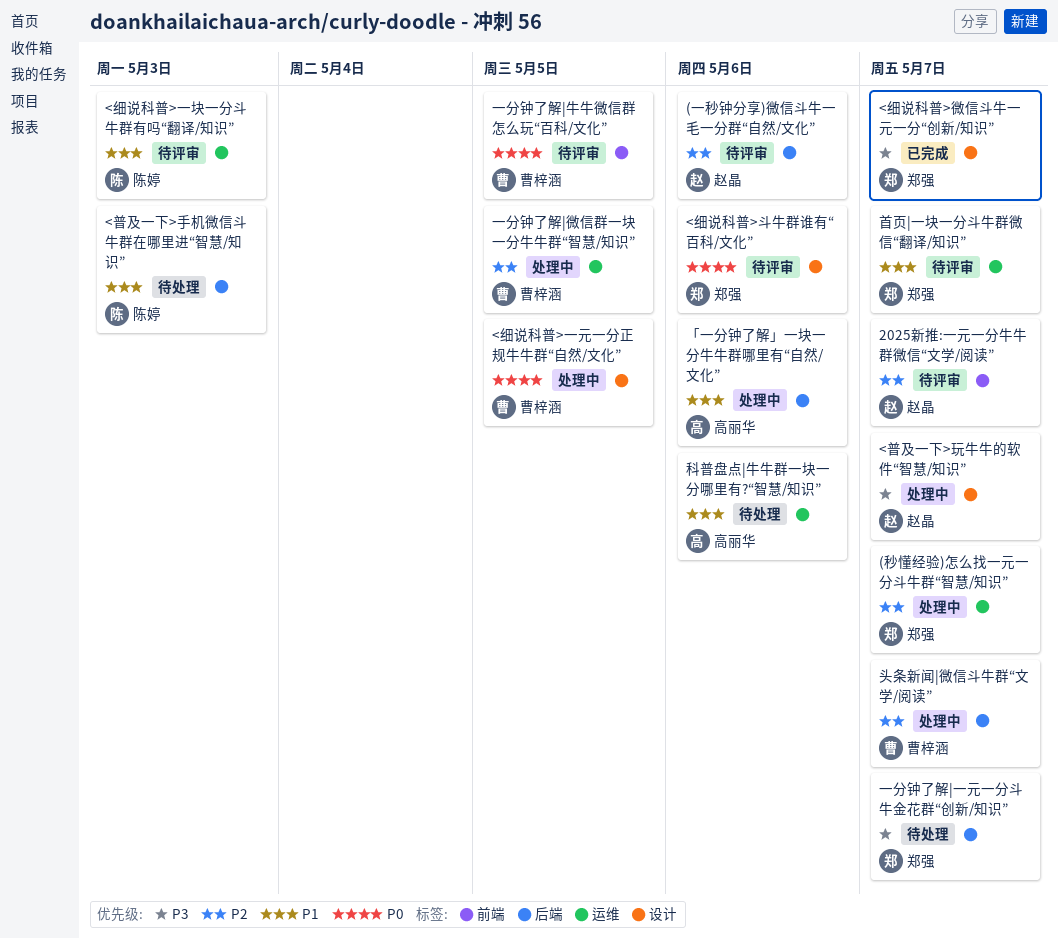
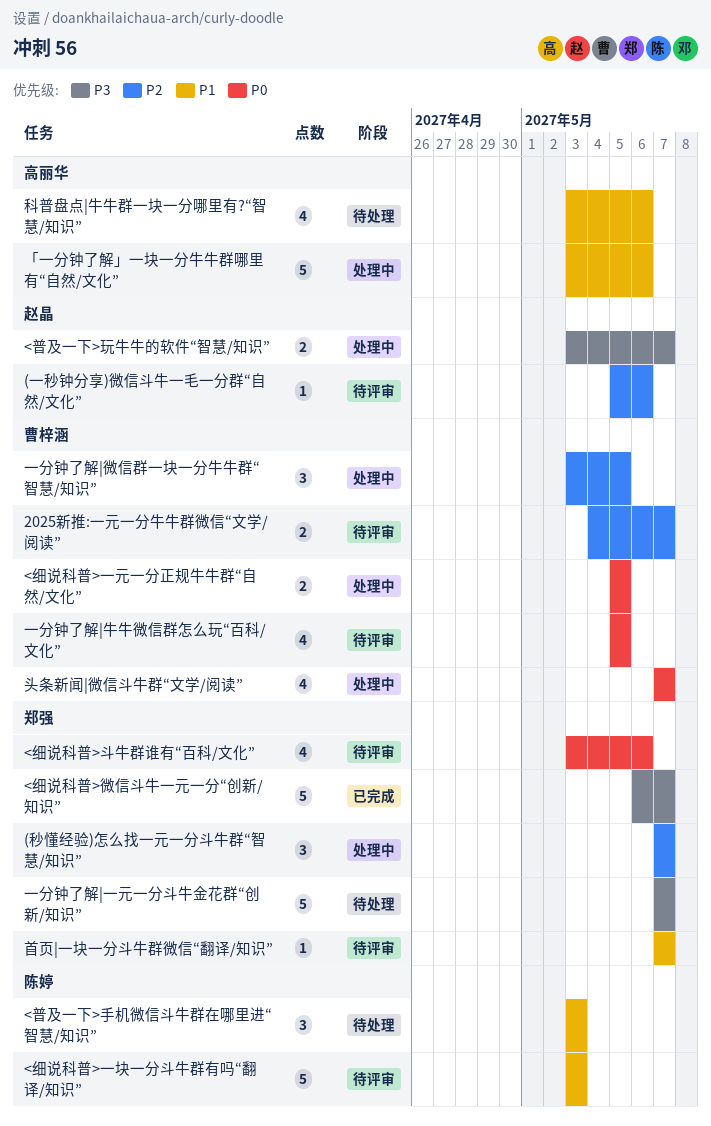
2025新推:一元一分牛牛群微信“文学/阅读”, owner: 赵晶 -> 曹梓涵
头条新闻|微信斗牛群“文学/阅读”, priority: P2 -> P0

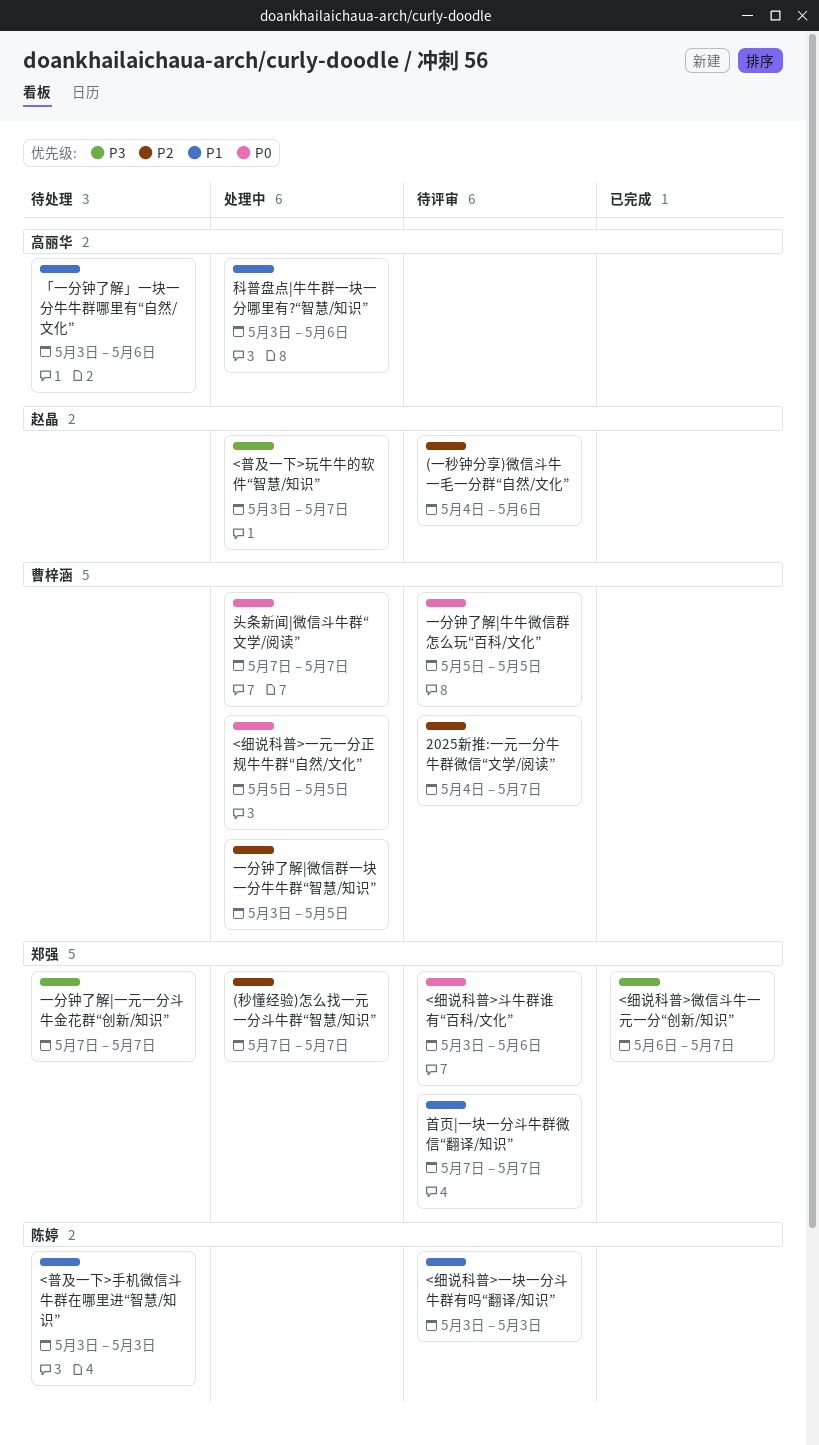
(一秒钟分享)微信斗牛一毛一分群“自然/文化”, start: May 5 -> May 4
「一分钟了解」一块一分牛牛群哪里有“自然/文化”, status: 处理中 -> 待处理
科普盘点|牛牛群一块一分哪里有?“智慧/知识”, status: 待处理 -> 处理中

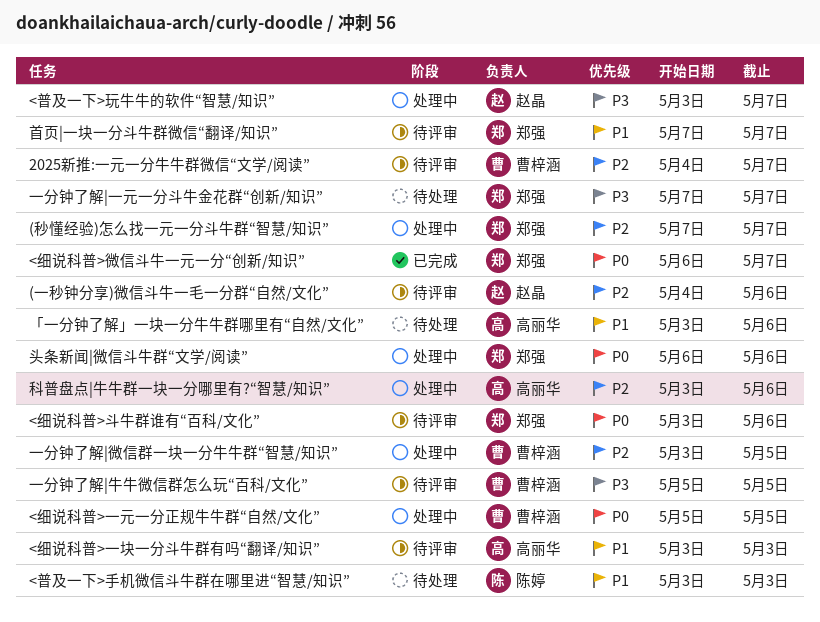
<细说科普>一块一分斗牛群有吗“翻译/知识”, owner: 陈婷 -> 高丽华
<细说科普>微信斗牛一元一分“创新/知识”, priority: P3 -> P0
一分钟了解|牛牛微信群怎么玩“百科/文化”, priority: P0 -> P3
头条新闻|微信斗牛群“文学/阅读”, owner: 曹梓涵 -> 郑强
头条新闻|微信斗牛群“文学/阅读”, start: May 7 -> May 6
头条新闻|微信斗牛群“文学/阅读”, due: May 7 -> May 6
科普盘点|牛牛群一块一分哪里有?“智慧/知识”, priority: P1 -> P2

